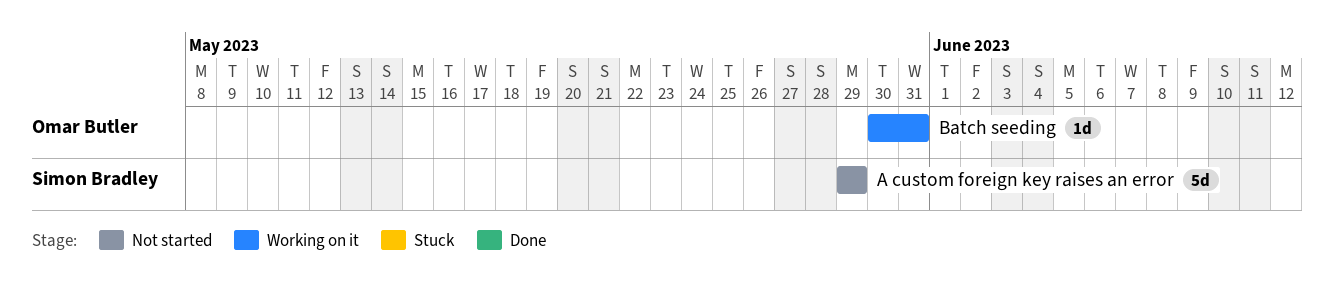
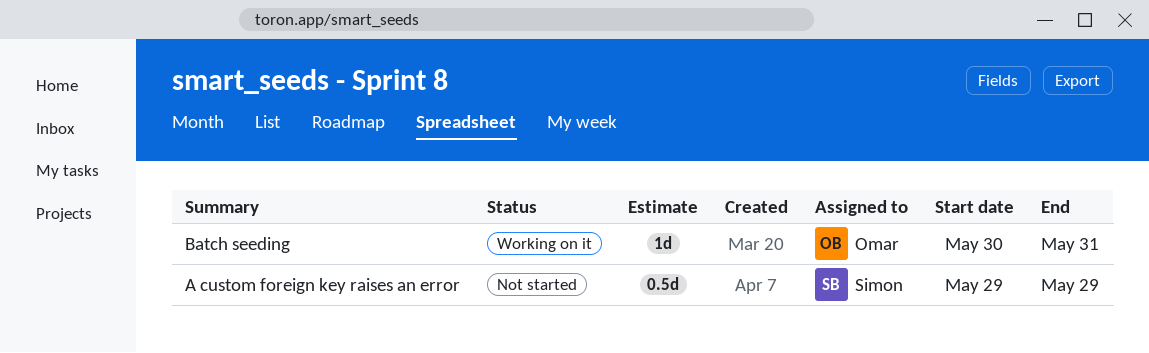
A custom foreign key raises an error, estimate: 5d -> 0.5d

